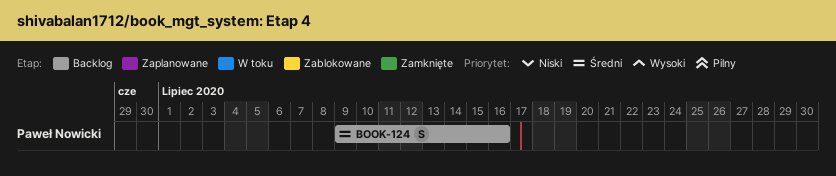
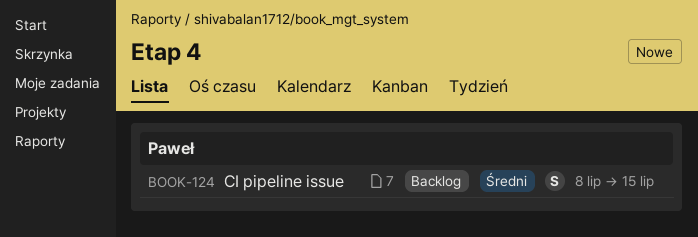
BOOK-124, start: Jul 9 -> Jul 8
BOOK-124, due: Jul 16 -> Jul 15

